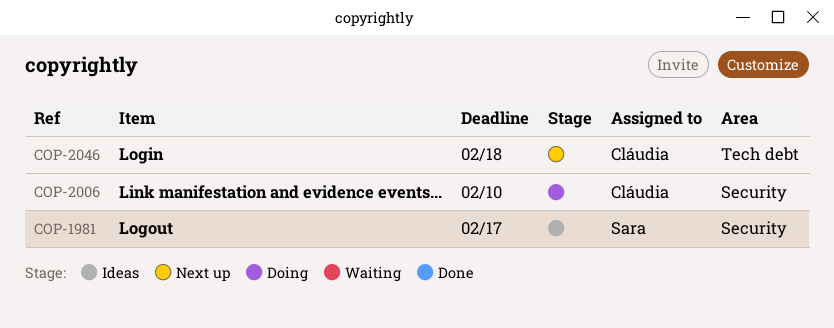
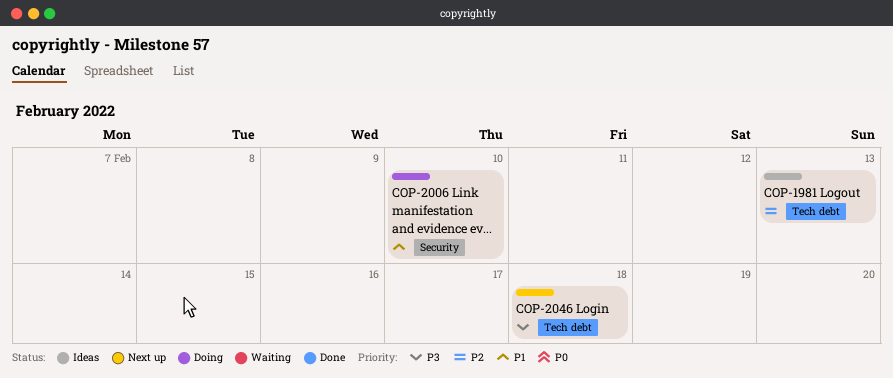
COP-1981, label: Security -> Tech debt
COP-1981, due: Feb 17 -> Feb 13

